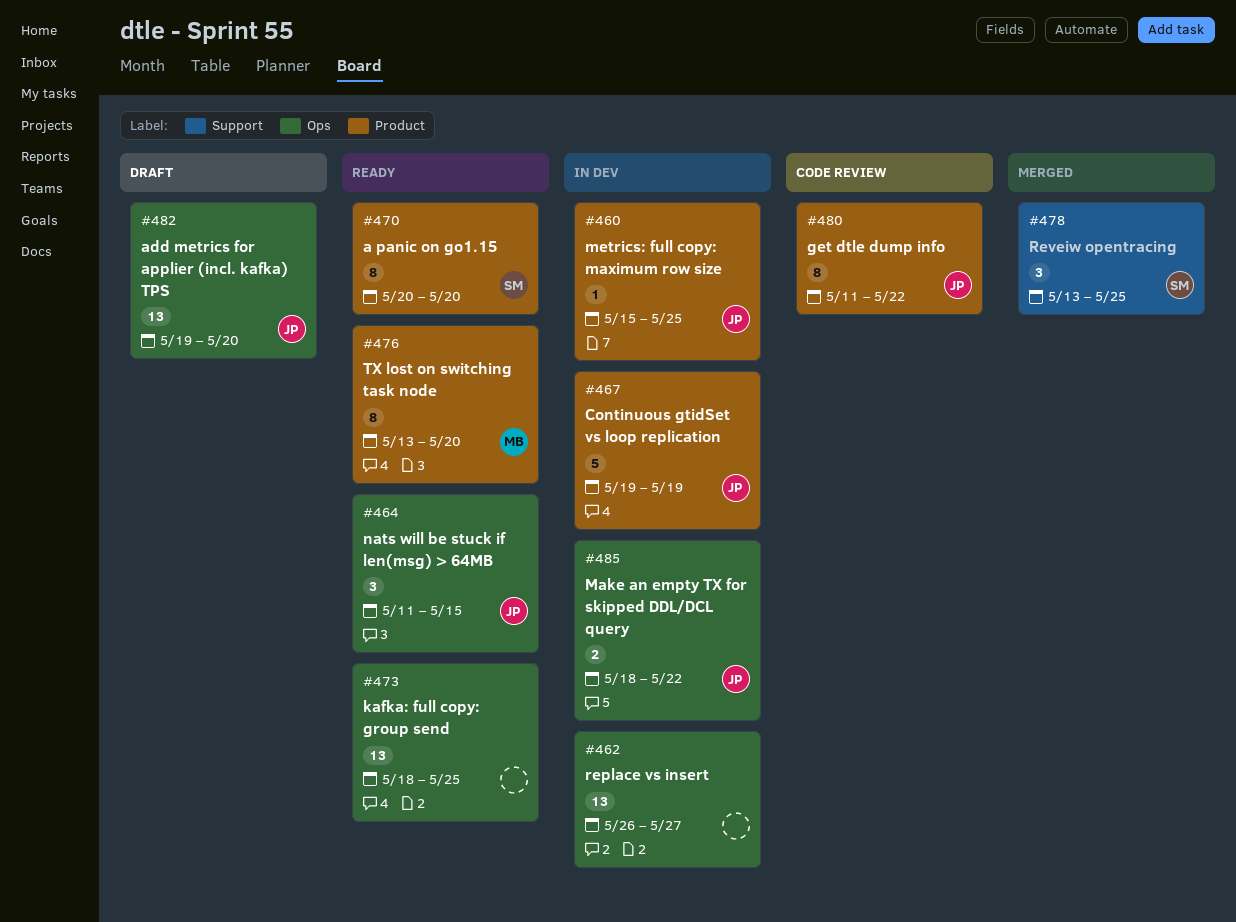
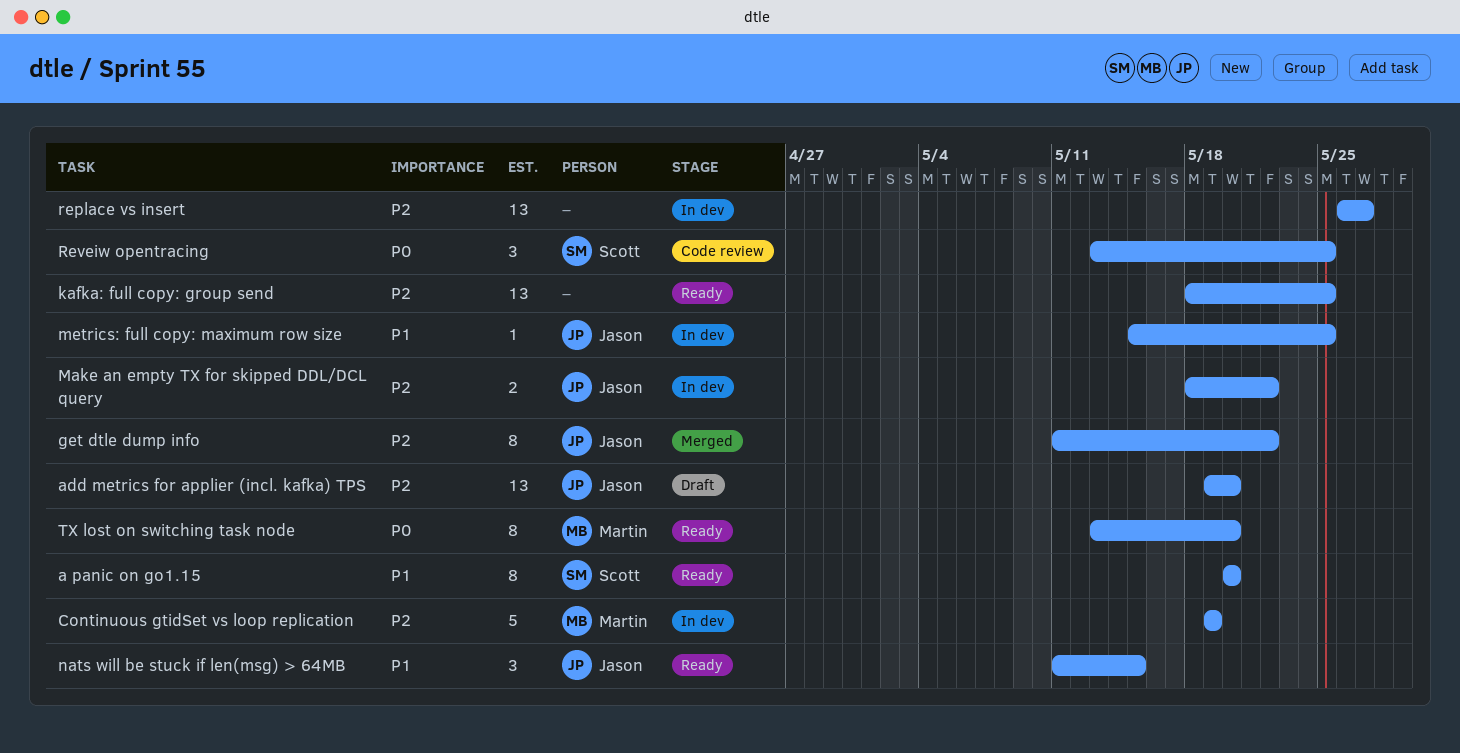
Continuous gtidSet vs loop replication, owner: Jason -> Martin
get dtle dump info, status: Code review -> Merged
Reveiw opentracing, status: Merged -> Code review

